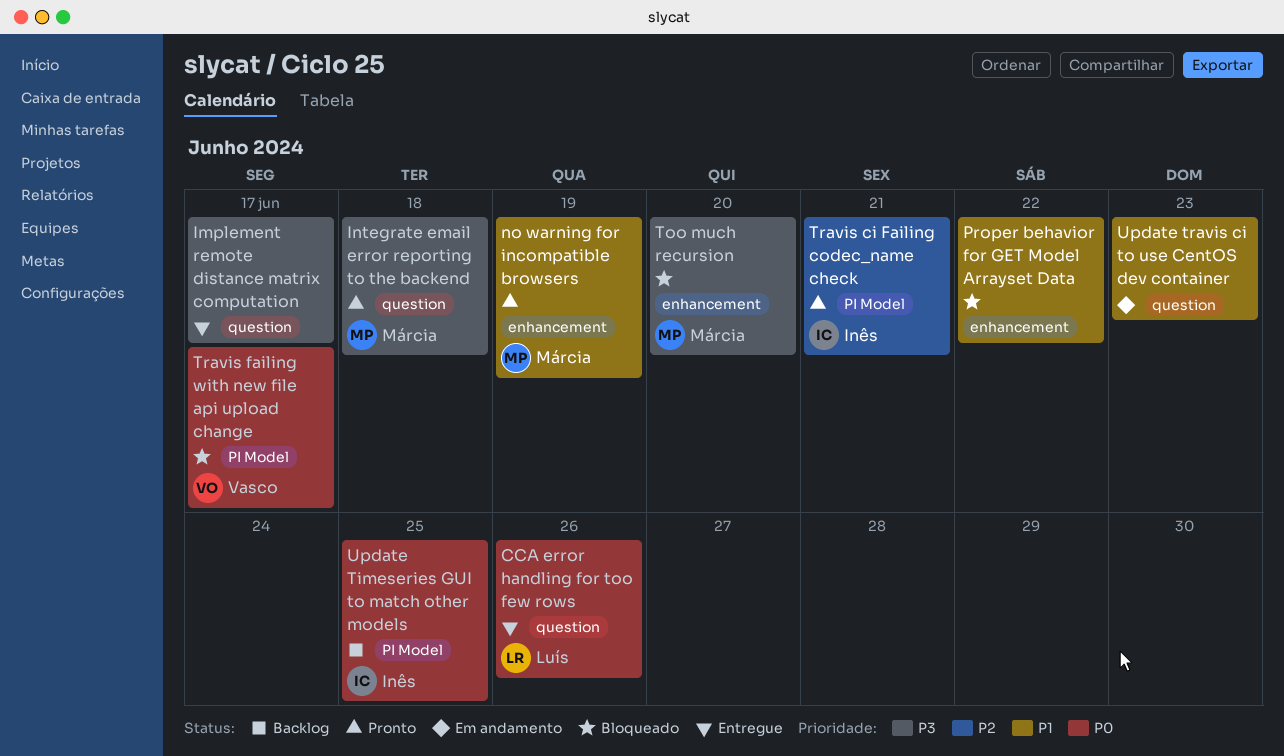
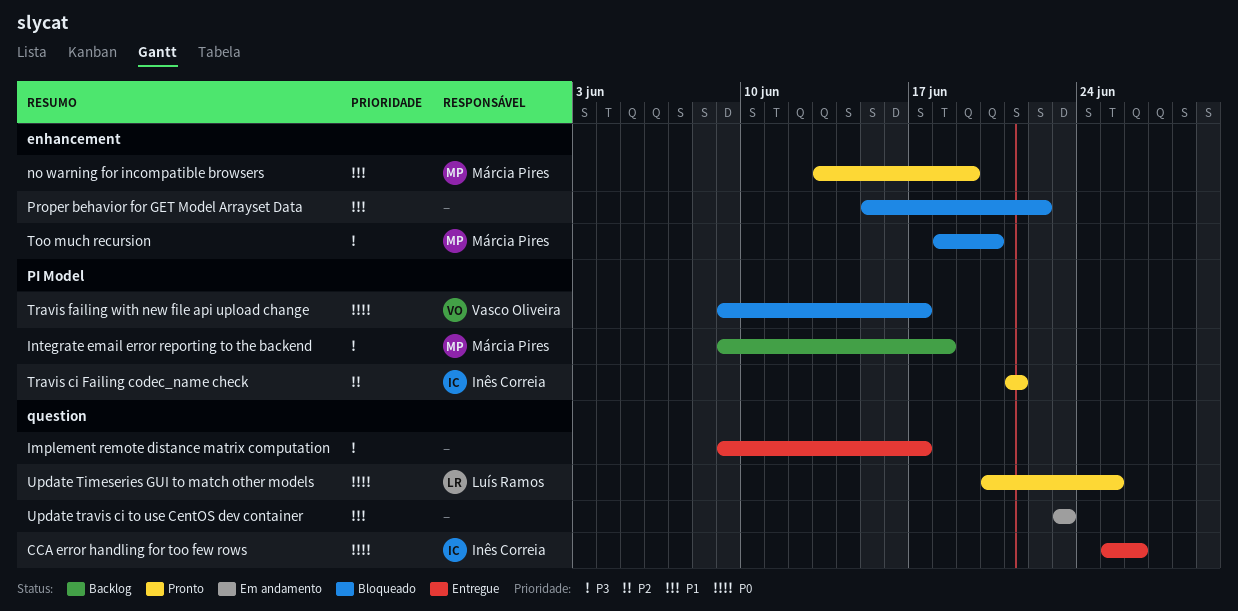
CCA error handling for too few rows, owner: Luís Ramos -> Inês Correia
Integrate email error reporting to the backend, status: Pronto -> Backlog
Integrate email error reporting to the backend, label: question -> PI Model
Update Timeseries GUI to match other models, status: Backlog -> Pronto
Update Timeseries GUI to match other models, owner: Inês Correia -> Luís Ramos
Update Timeseries GUI to match other models, label: PI Model -> question

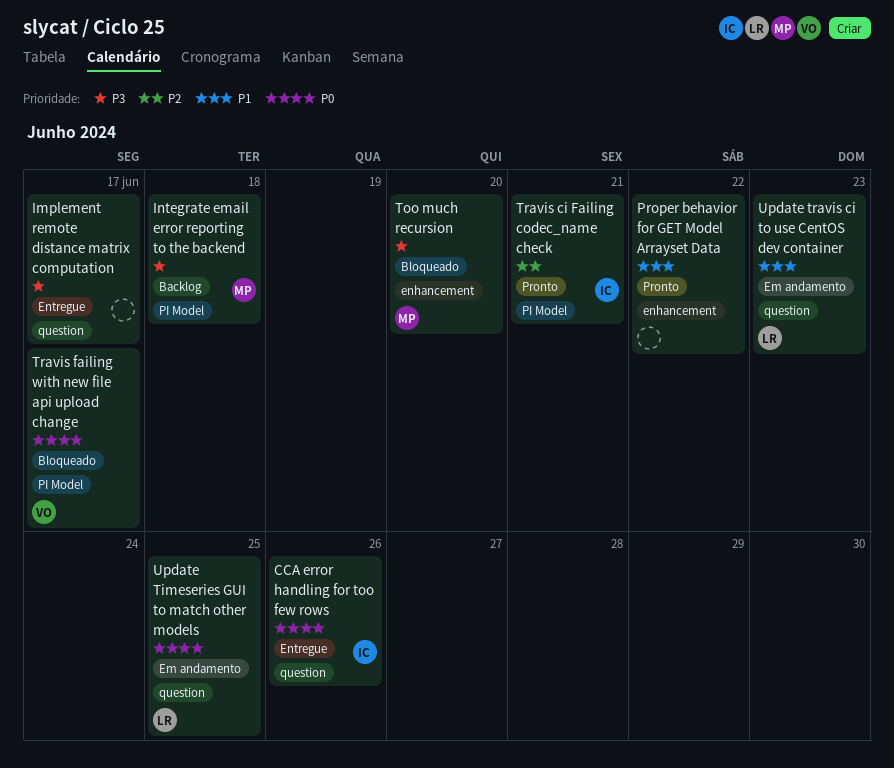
no warning for incompatible browsers: present -> none
Proper behavior for GET Model Arrayset Data, status: Bloqueado -> Pronto
Update Timeseries GUI to match other models, status: Pronto -> Em andamento
Update travis ci to use CentOS dev container, owner: none -> Luís Ramos

